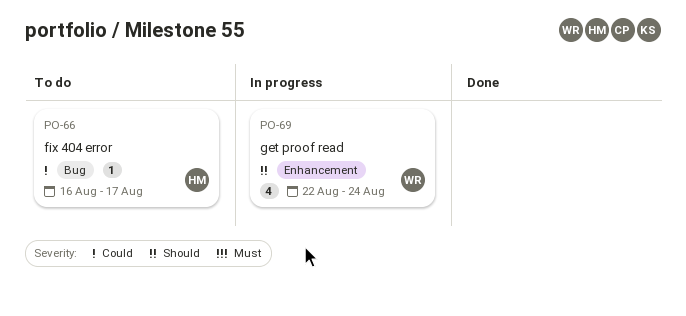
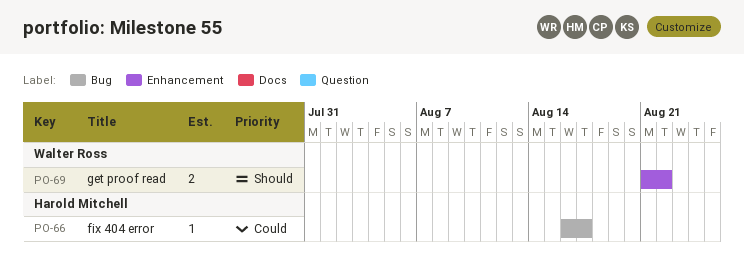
PO-69, estimate: 4 -> 2
PO-69, start: Aug 22 -> Aug 21
PO-69, due: Aug 24 -> Aug 22

